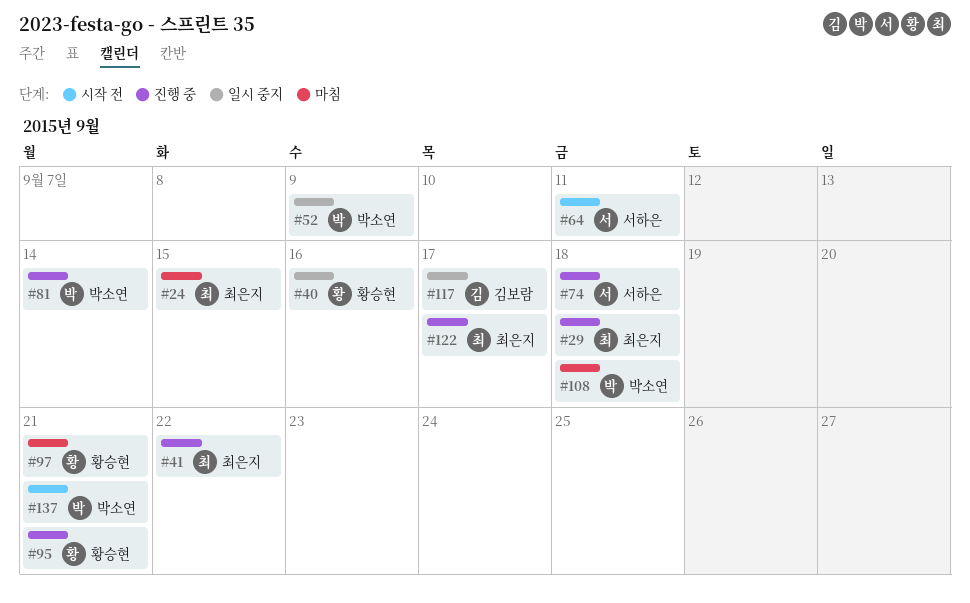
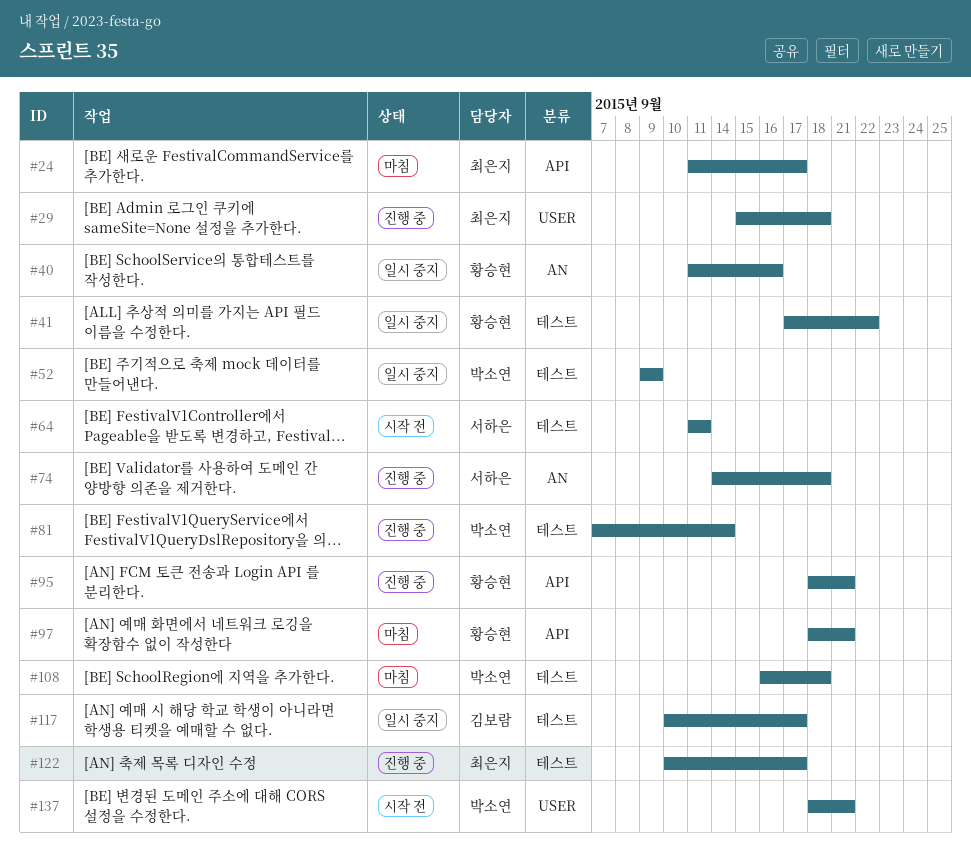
#24, due: Sep 15 -> Sep 17
#41, status: 진행 중 -> 일시 중지
#41, owner: 최은지 -> 황승현

